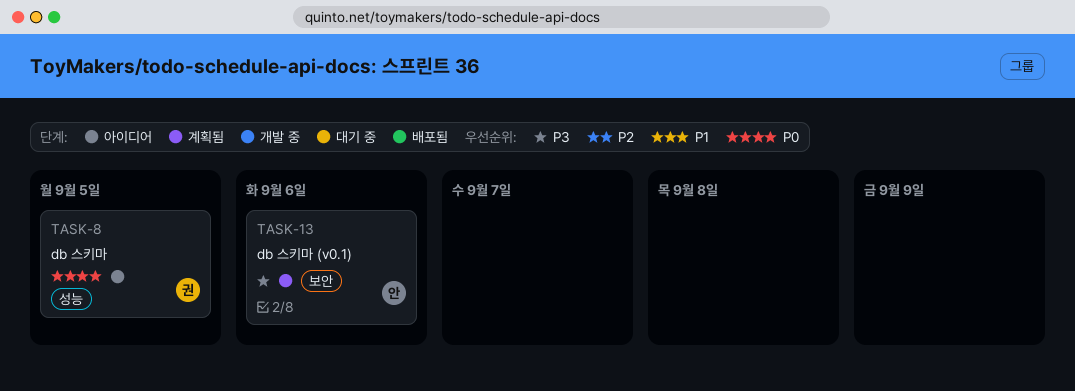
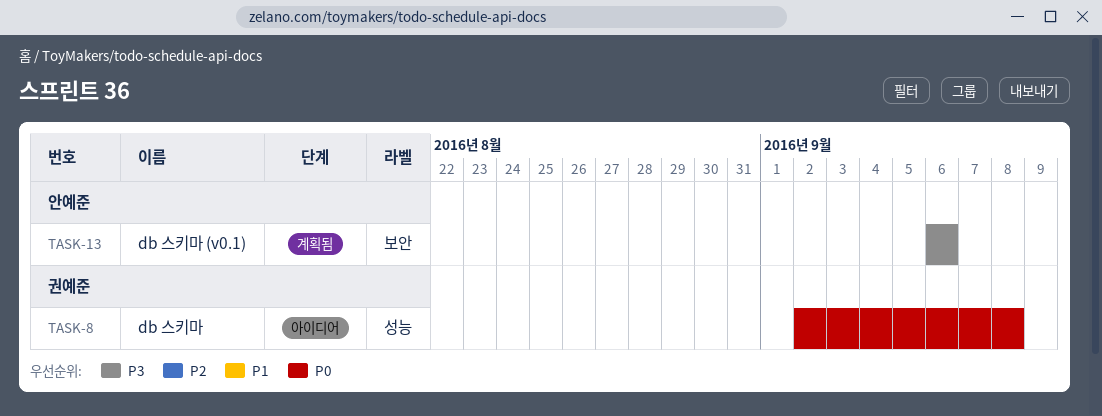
TASK-8, due: Sep 5 -> Sep 8

